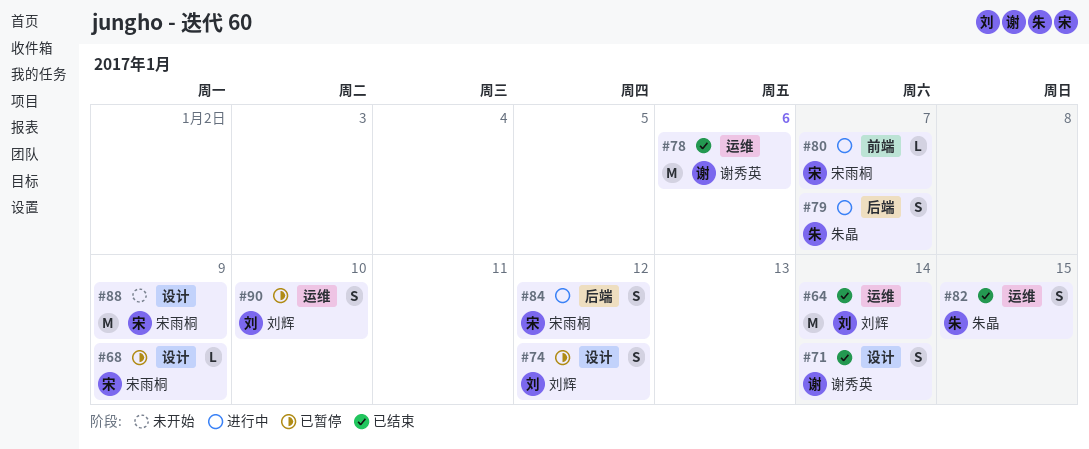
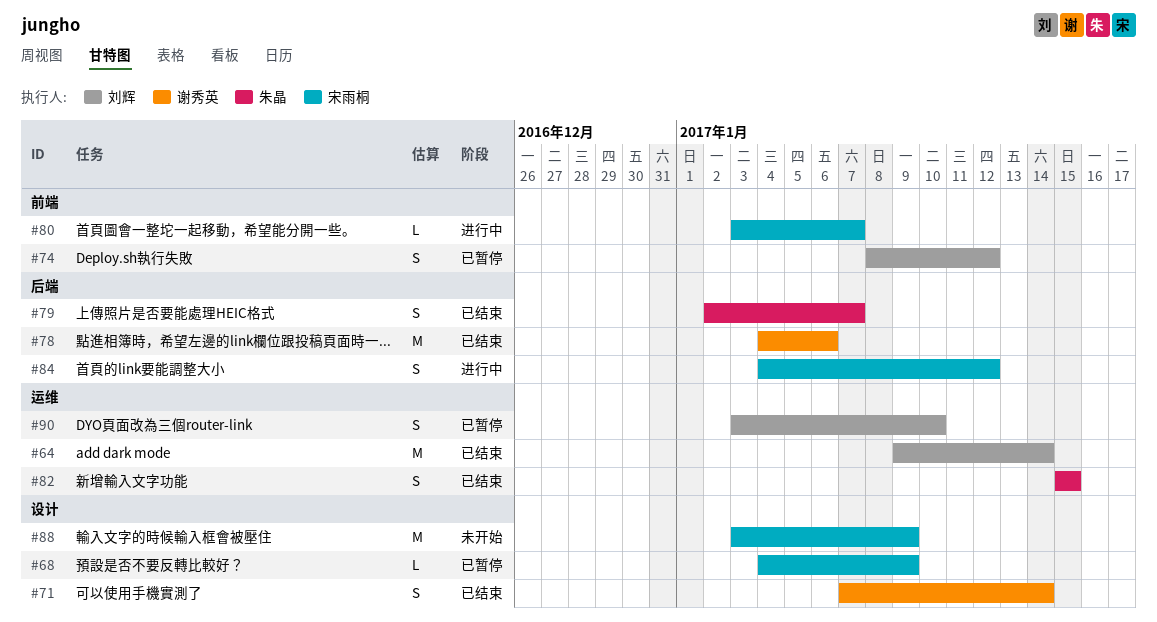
#74, label: 设计 -> 前端
#78, label: 运维 -> 后端
#79, status: 进行中 -> 已结束

